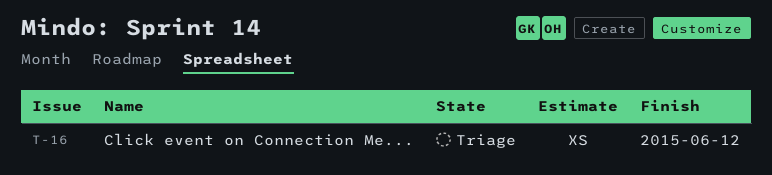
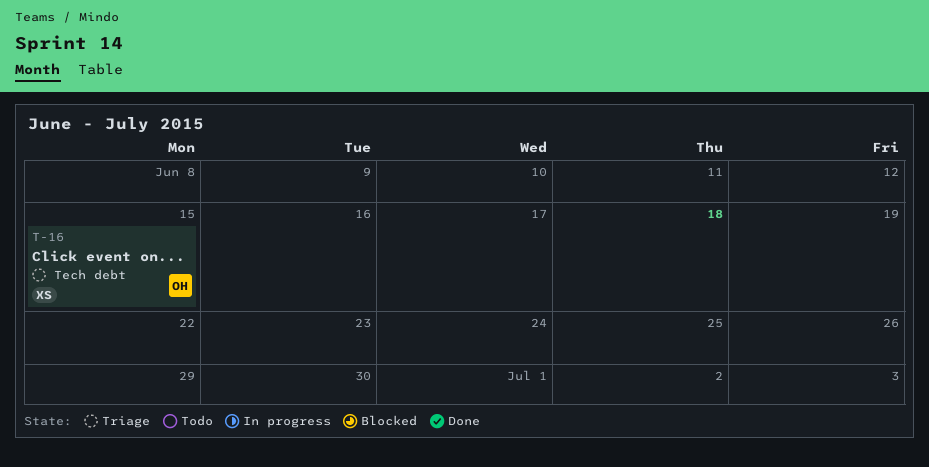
T-16, due: Jun 12 -> Jun 15

